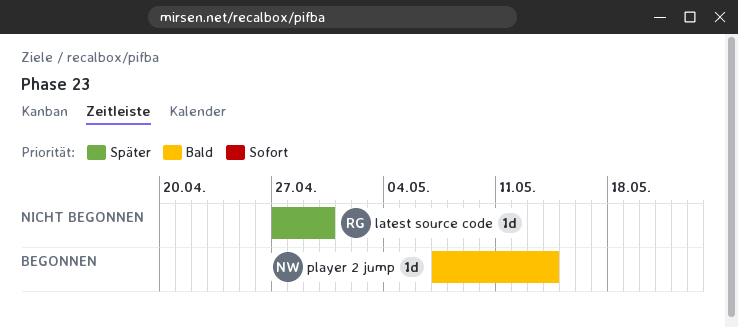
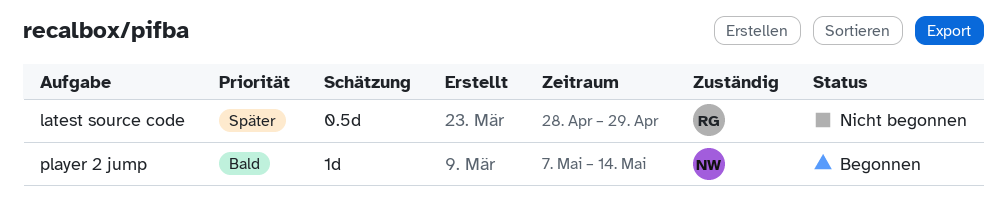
latest source code, estimate: 1d -> 0.5d
latest source code, start: Apr 27 -> Apr 28
latest source code, due: Apr 30 -> Apr 29

